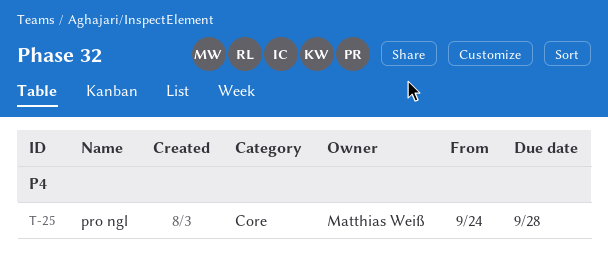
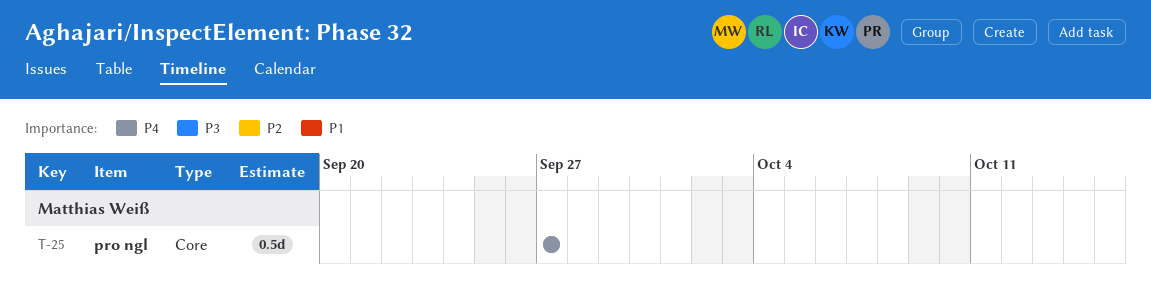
T-25, start: Sep 24 -> Sep 27
T-25, due: Sep 28 -> Sep 27

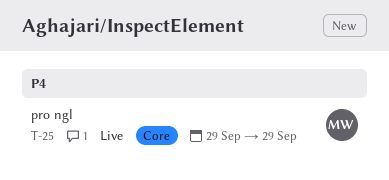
T-25, start: Sep 27 -> Sep 29
T-25, due: Sep 27 -> Sep 29

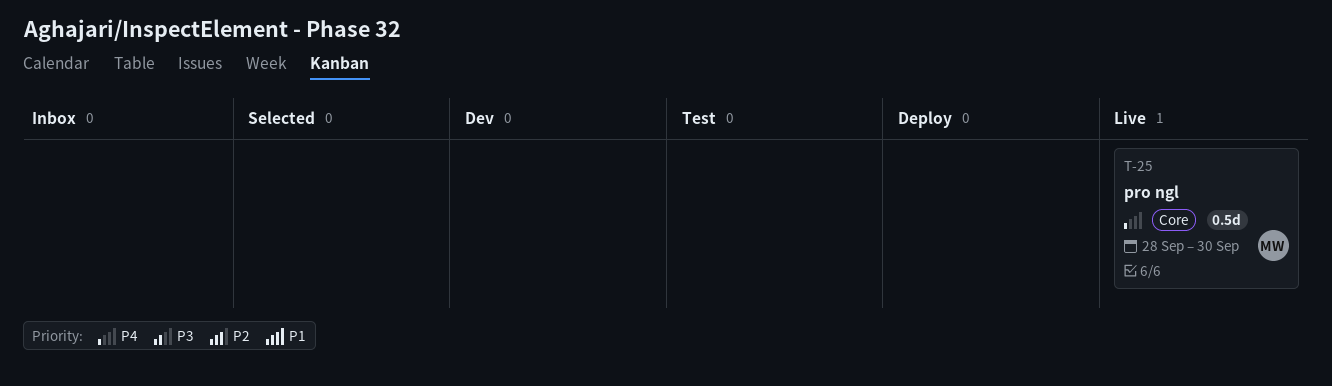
T-25, start: Sep 29 -> Sep 28
T-25, due: Sep 29 -> Sep 30

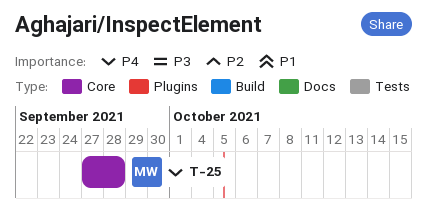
T-25, start: Sep 28 -> Sep 27
T-25, due: Sep 30 -> Sep 28

